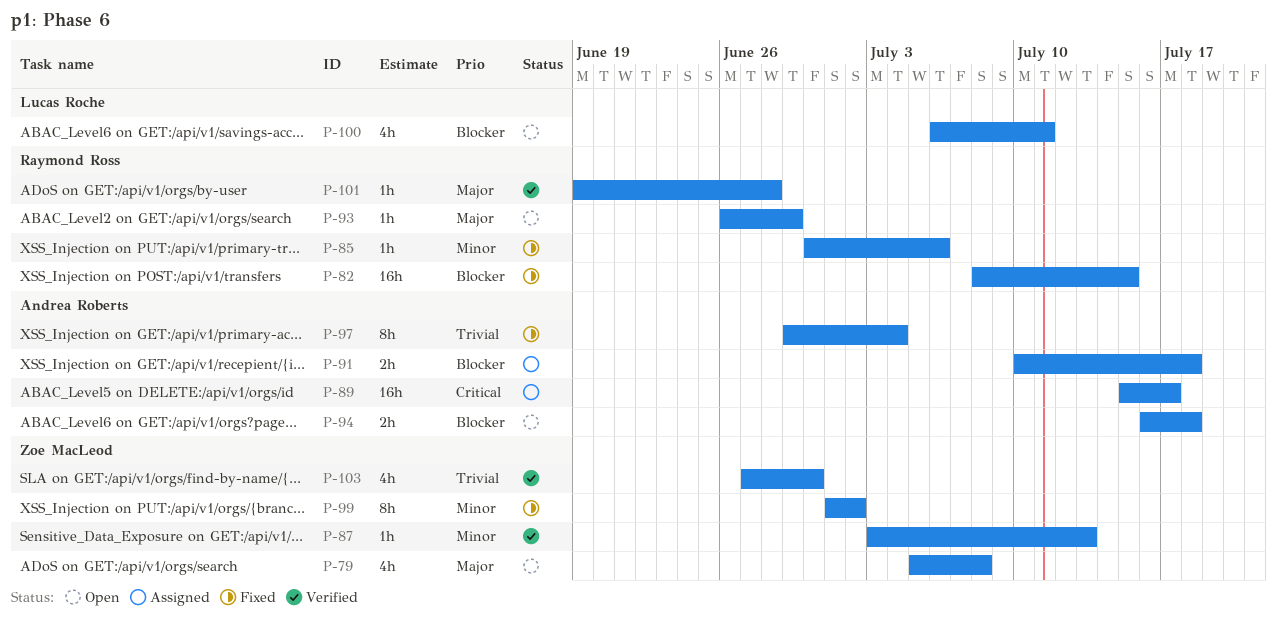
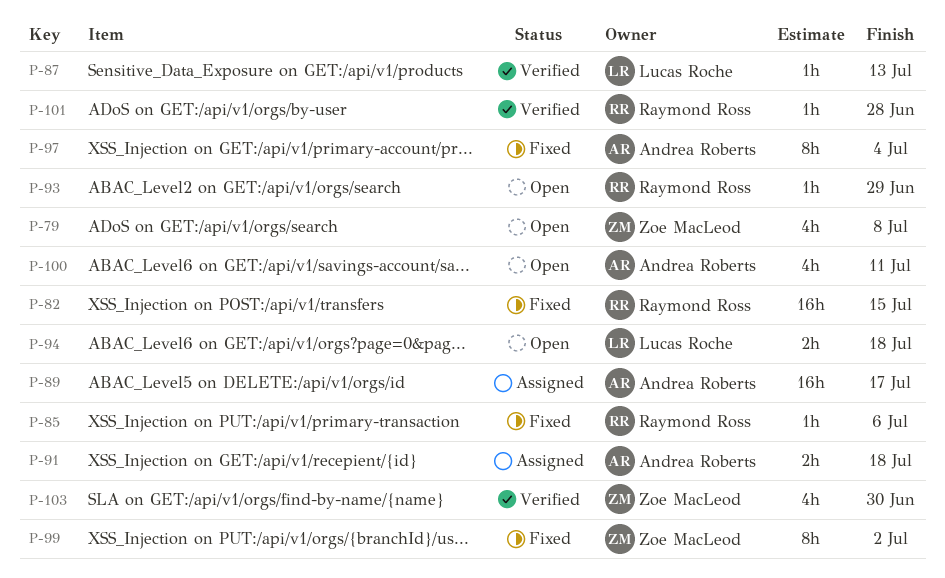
P-87, owner: Zoe MacLeod -> Lucas Roche
P-94, owner: Andrea Roberts -> Lucas Roche
P-100, owner: Lucas Roche -> Andrea Roberts

